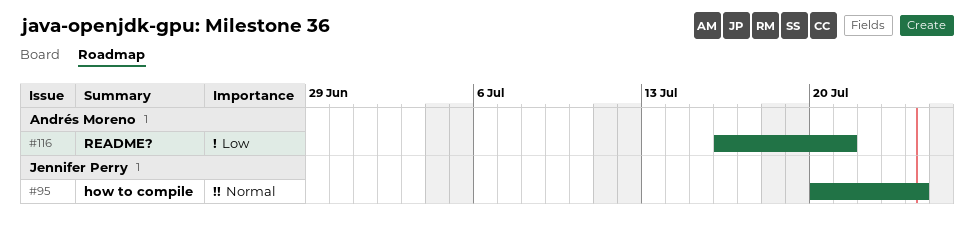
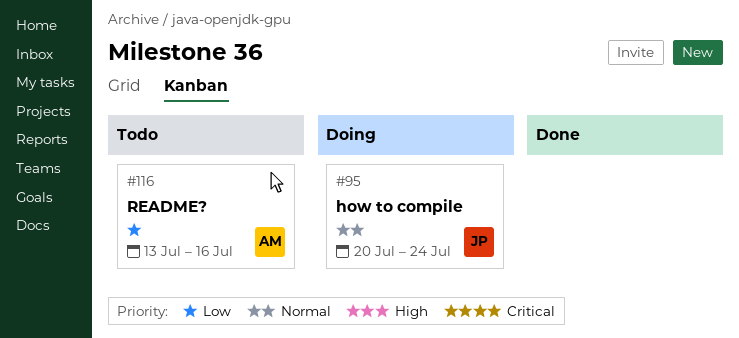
#116, start: Jul 16 -> Jul 13
#116, due: Jul 21 -> Jul 16

